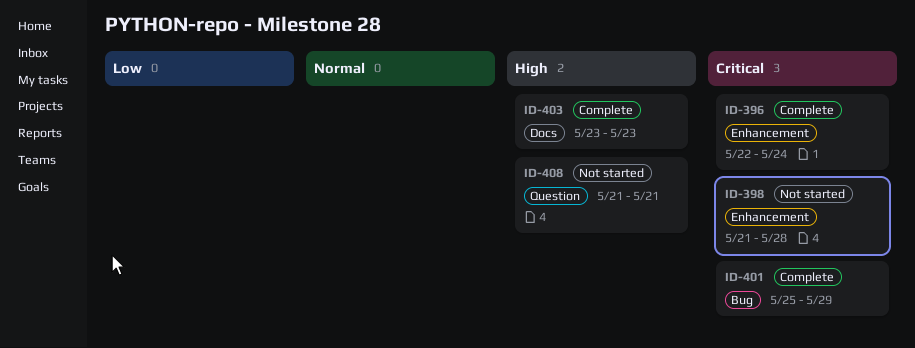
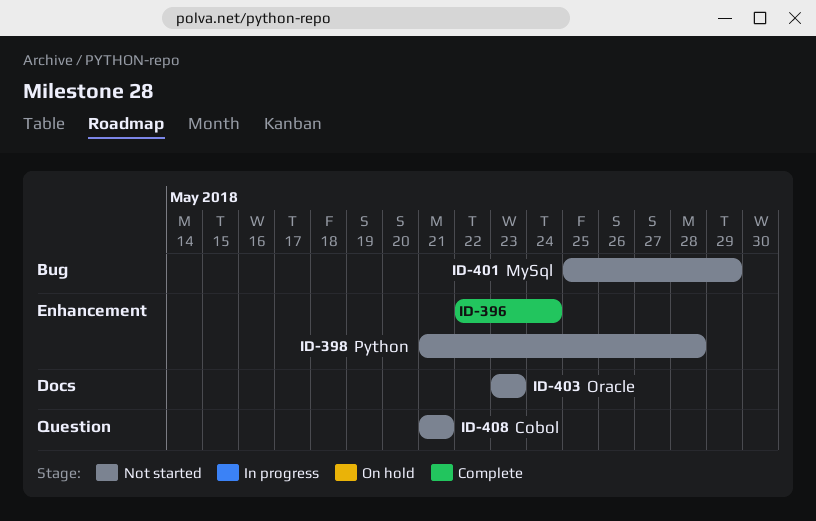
ID-401, status: Complete -> Not started
ID-403, status: Complete -> Not started

